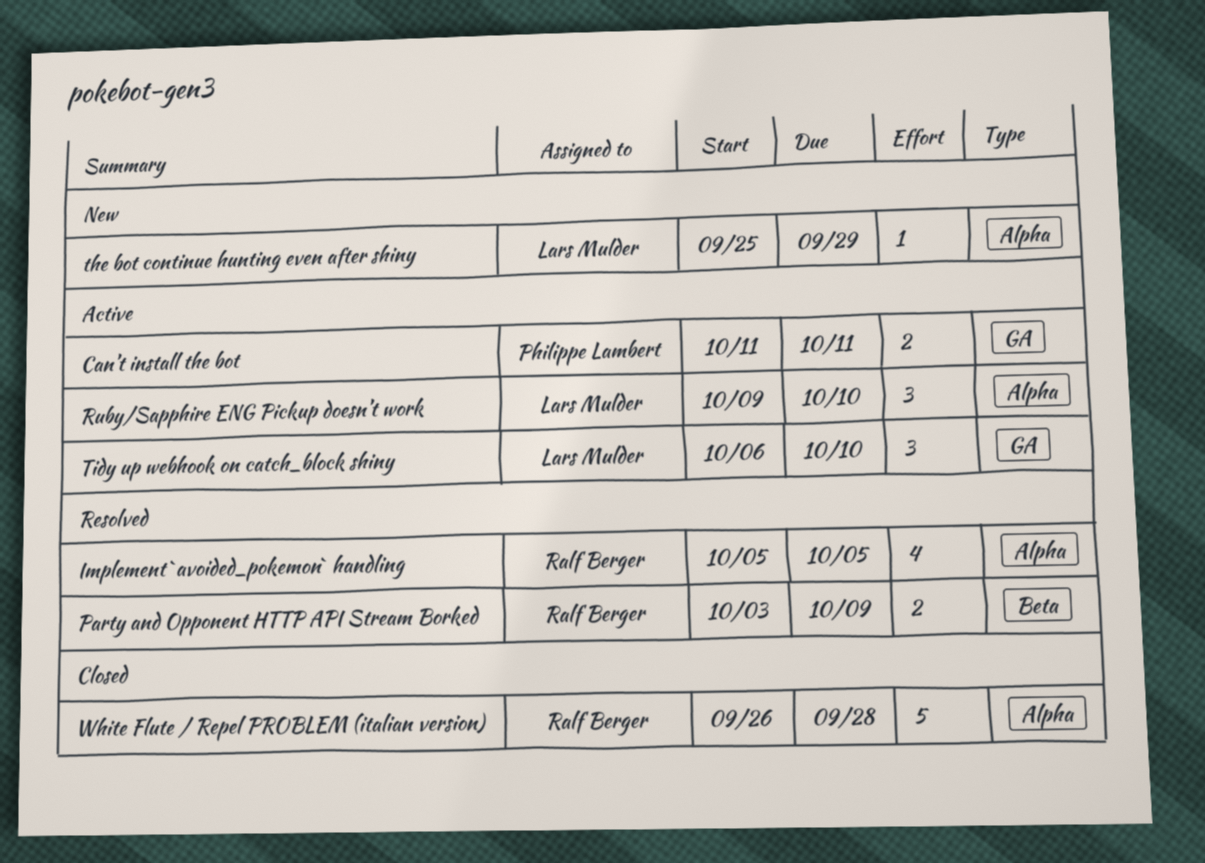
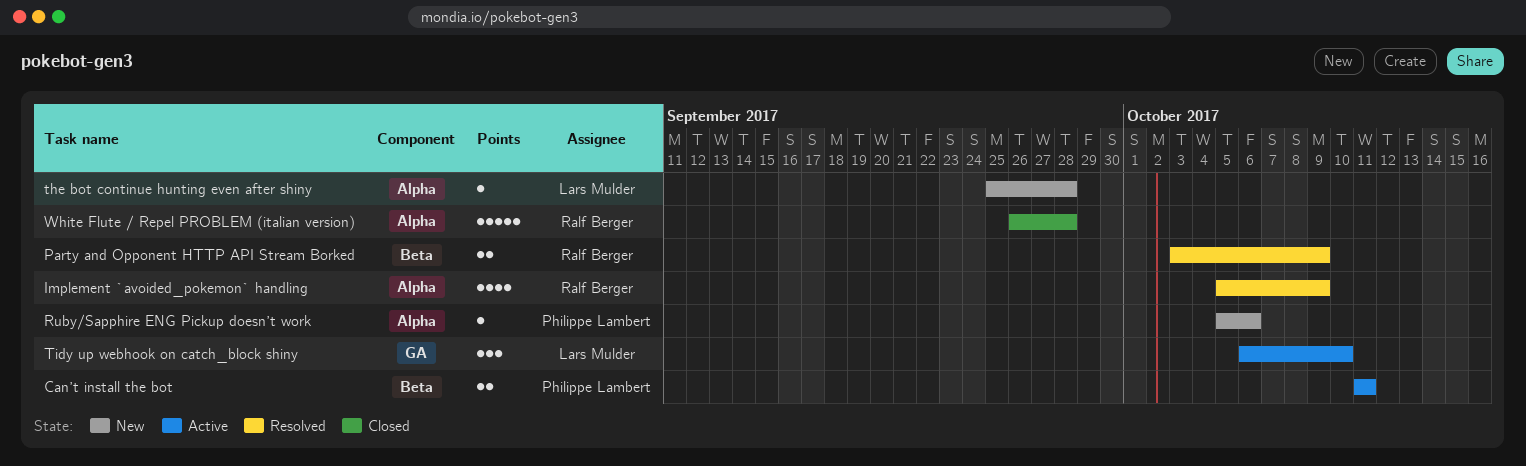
Can’t install the bot, label: GA -> Beta
Implement `avoided_pokemon` handling, due: Oct 5 -> Oct 9
Ruby/Sapphire ENG Pickup doesn’t work, status: Active -> New
Ruby/Sapphire ENG Pickup doesn’t work, owner: Lars Mulder -> Philippe Lambert
Ruby/Sapphire ENG Pickup doesn’t work, estimate: 3 -> 1
Ruby/Sapphire ENG Pickup doesn’t work, start: Oct 9 -> Oct 5
Ruby/Sapphire ENG Pickup doesn’t work, due: Oct 10 -> Oct 6
the bot continue hunting even after shiny, due: Sep 29 -> Sep 28

